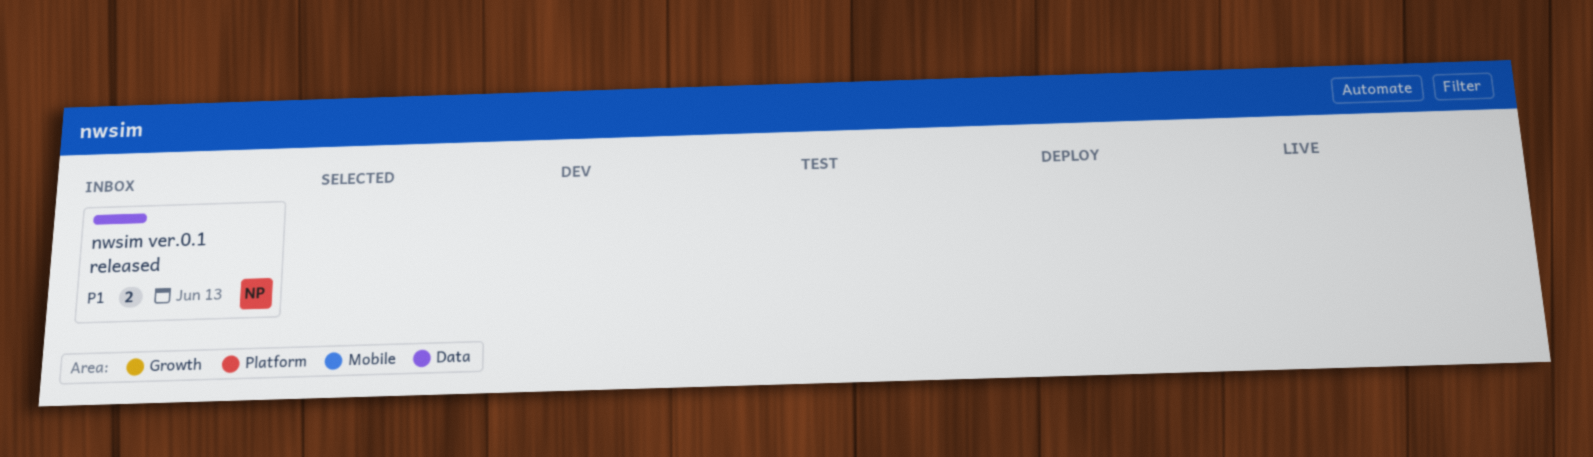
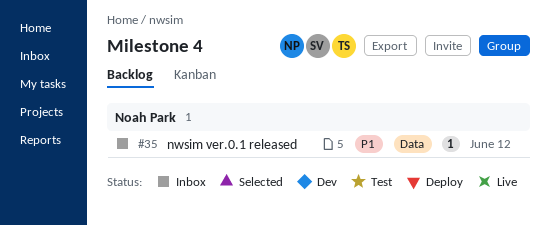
nwsim ver.0.1 released, estimate: 2 -> 1
nwsim ver.0.1 released, due: Jun 13 -> Jun 12

